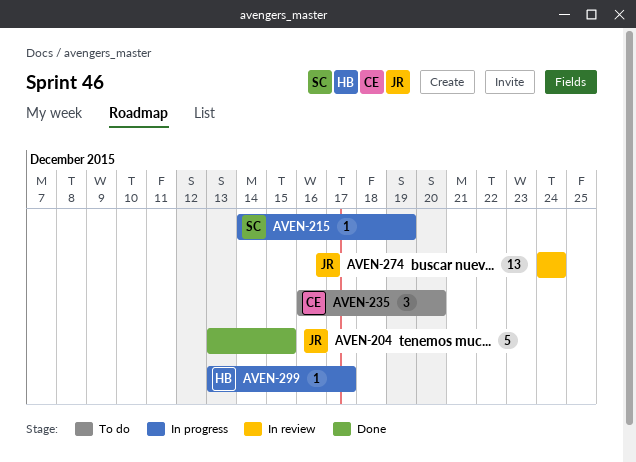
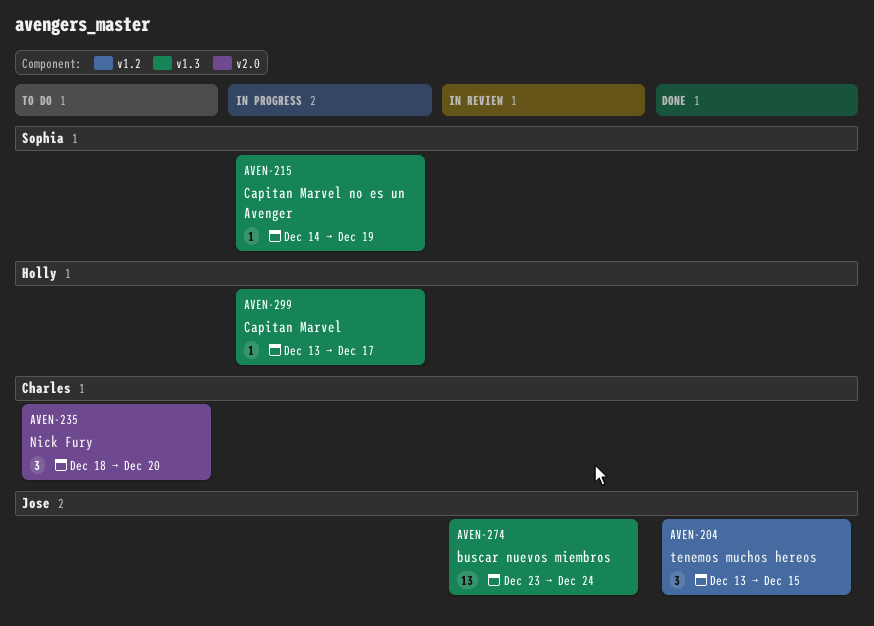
AVEN-204, estimate: 5 -> 3
AVEN-235, start: Dec 16 -> Dec 18
AVEN-274, start: Dec 24 -> Dec 23

